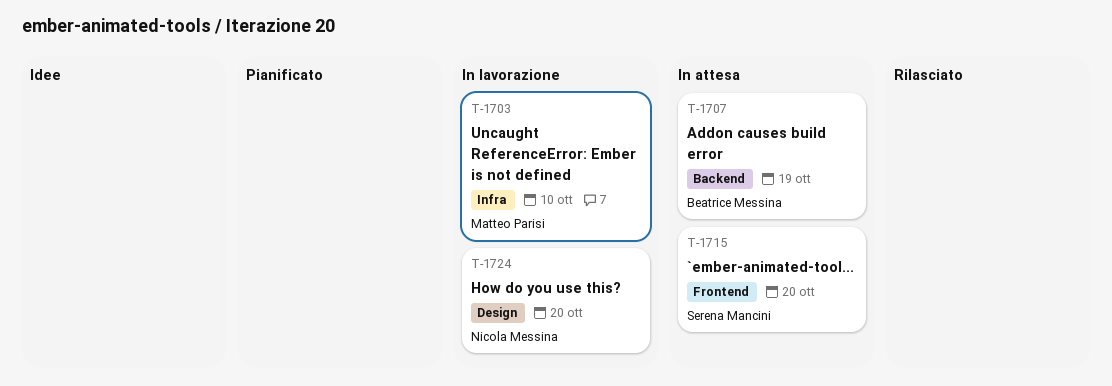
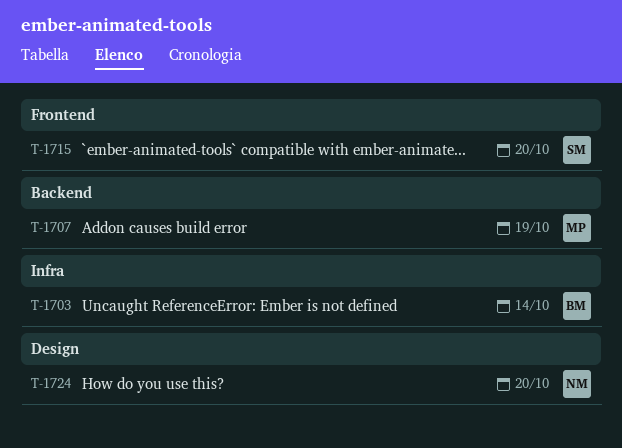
T-1703, owner: Matteo Parisi -> Beatrice Messina
T-1703, due: Oct 10 -> Oct 14
T-1707, owner: Beatrice Messina -> Matteo Parisi

